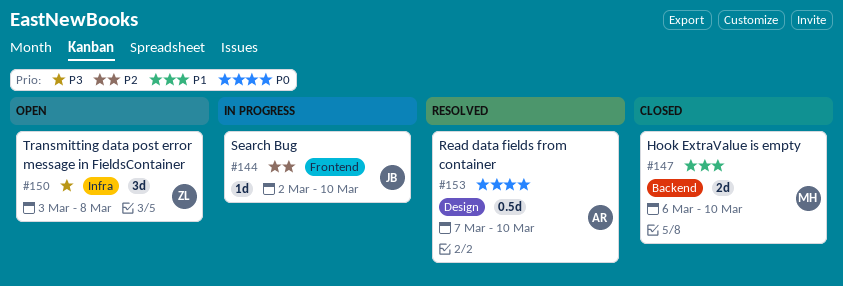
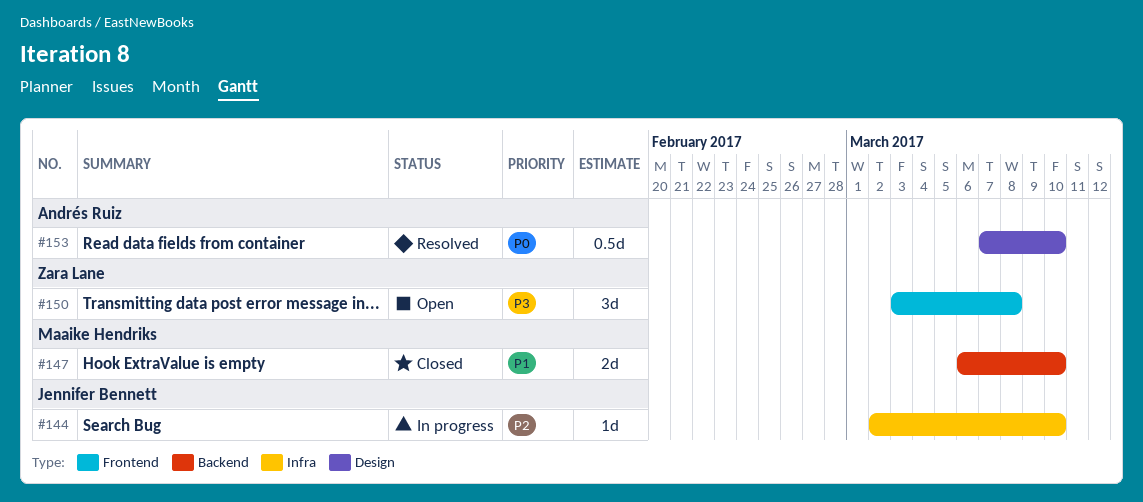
#144, label: Frontend -> Infra
#150, label: Infra -> Frontend

